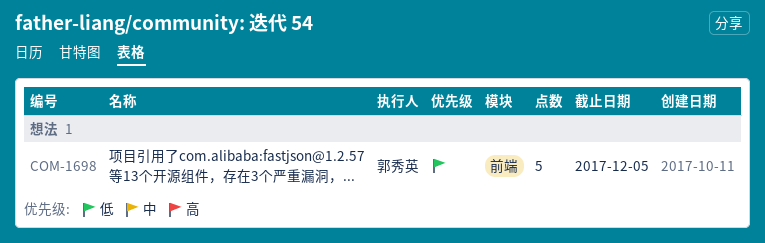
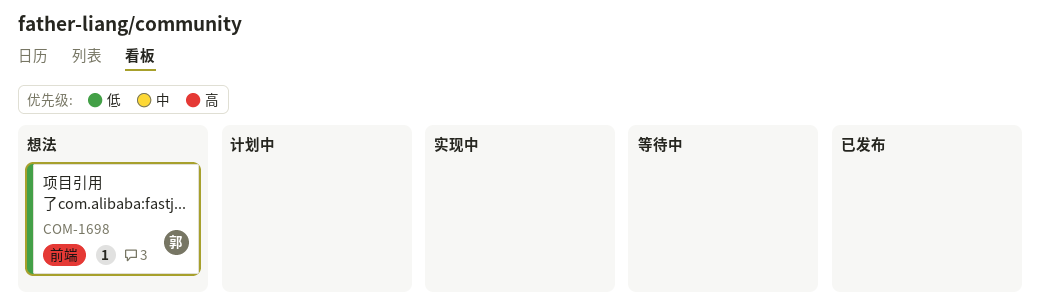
COM-1698, estimate: 5 -> 1

